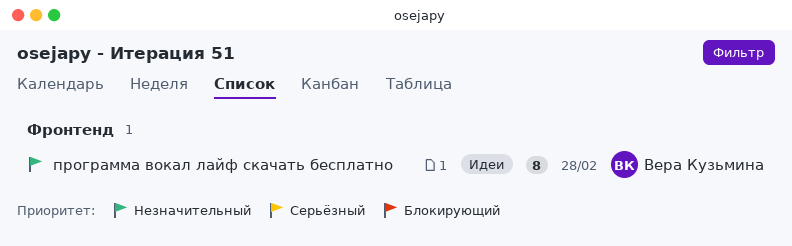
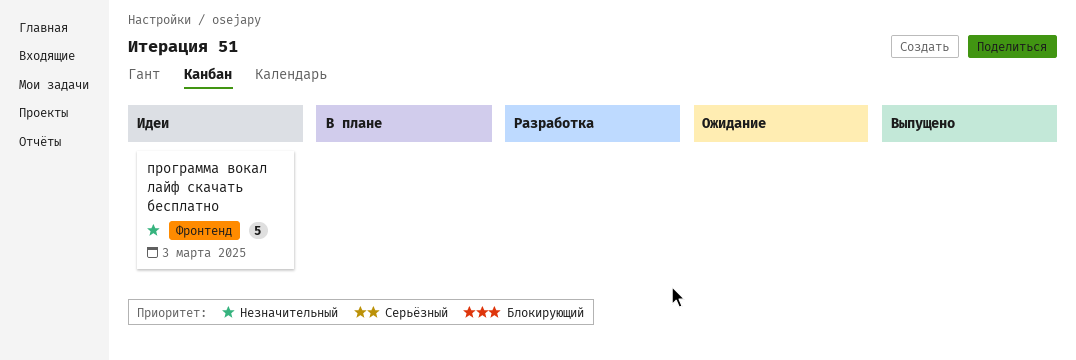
программа вокал лайф скачать бесплатно, estimate: 8 -> 5
программа вокал лайф скачать бесплатно, due: Feb 28 -> Mar 3

